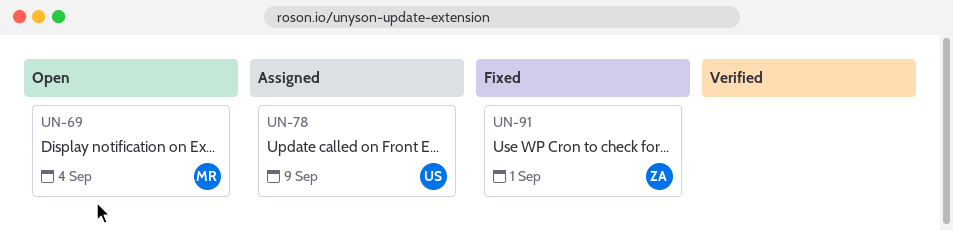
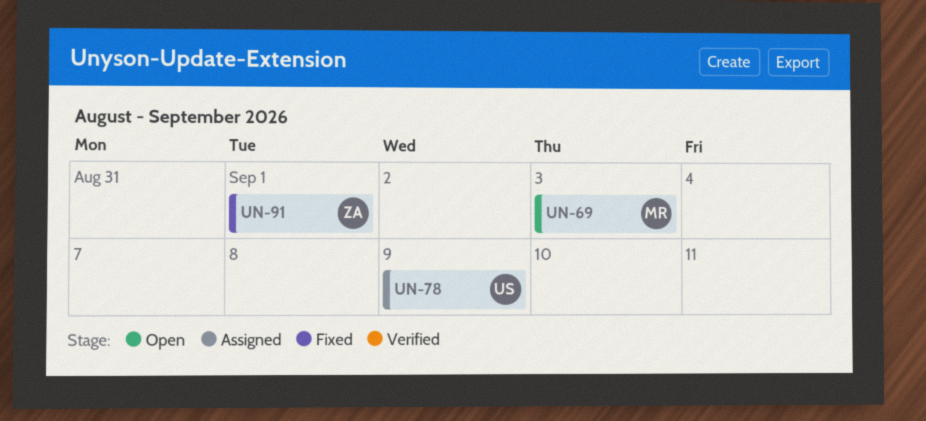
UN-69, due: Sep 4 -> Sep 3

